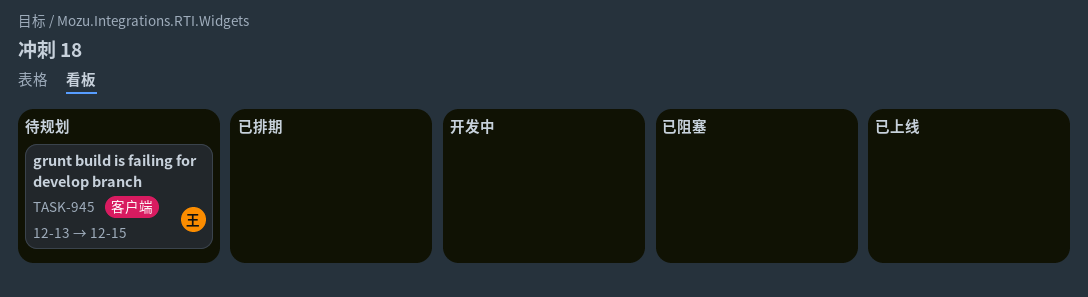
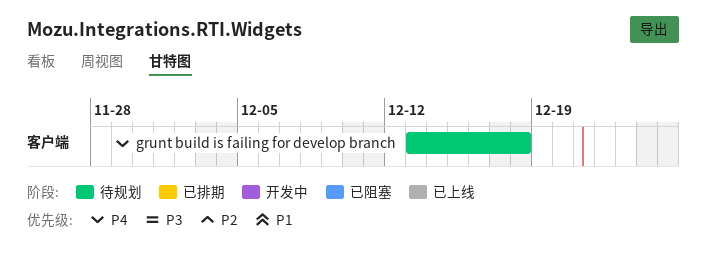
grunt build is failing for develop branch, due: Dec 15 -> Dec 18

